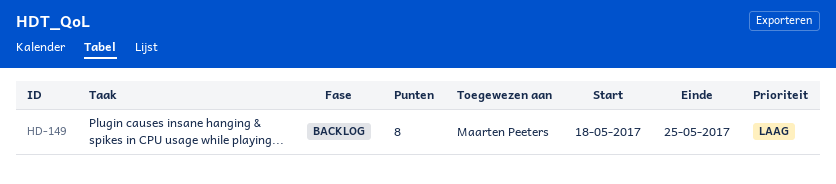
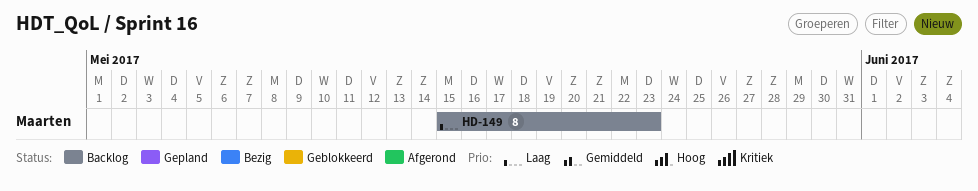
HD-149, start: May 18 -> May 15
HD-149, due: May 25 -> May 23

